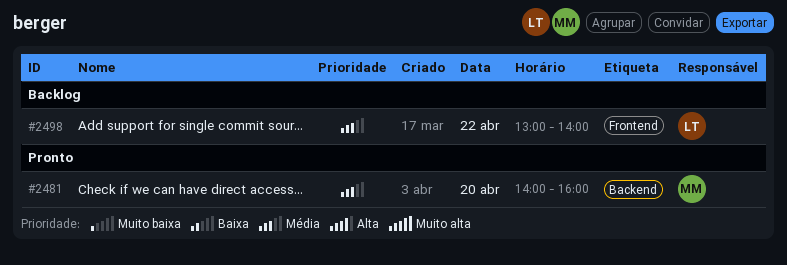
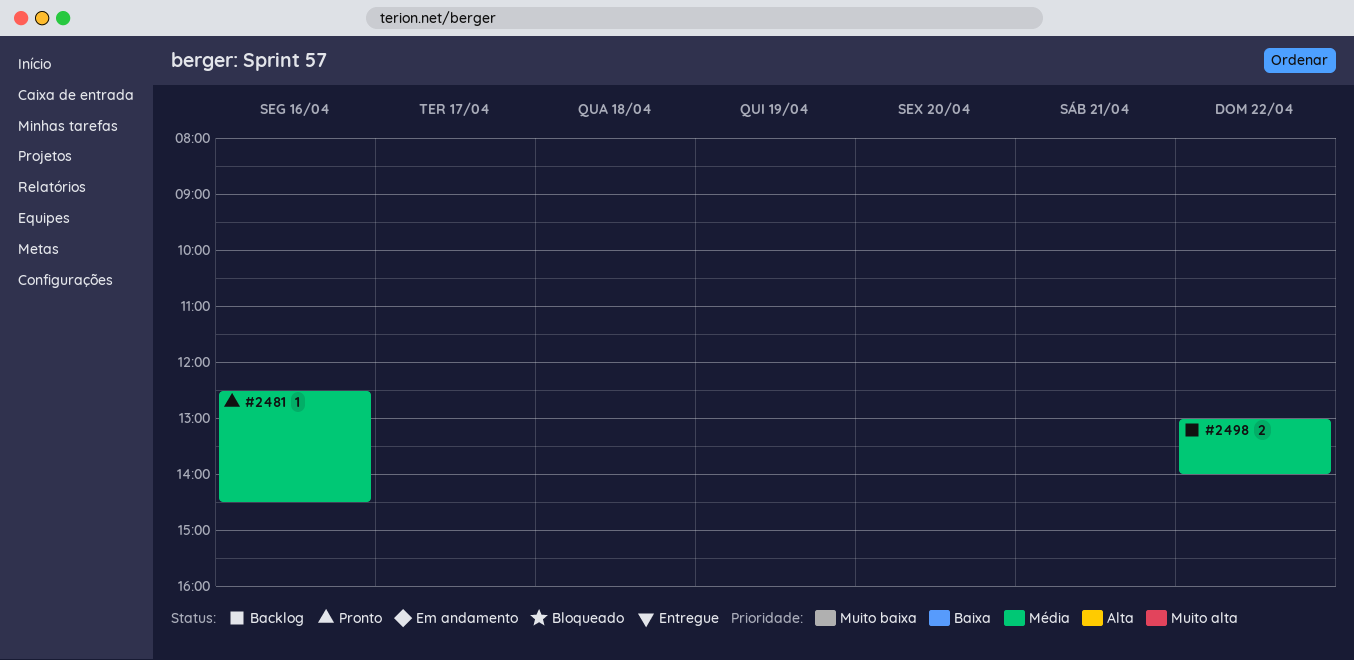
#2481, day: Apr 20 -> Apr 16
#2481, begins: 14:00 -> 12:30
#2481, ends: 16:00 -> 14:30

